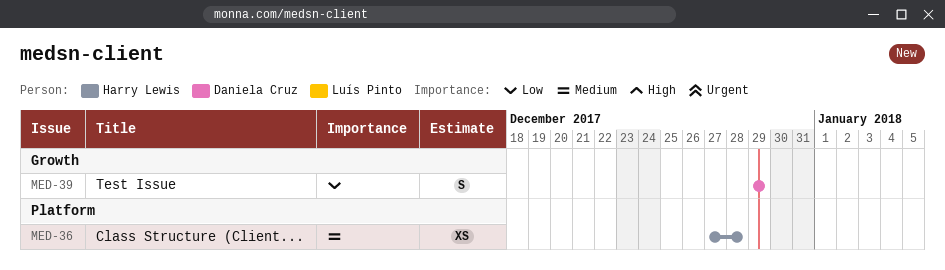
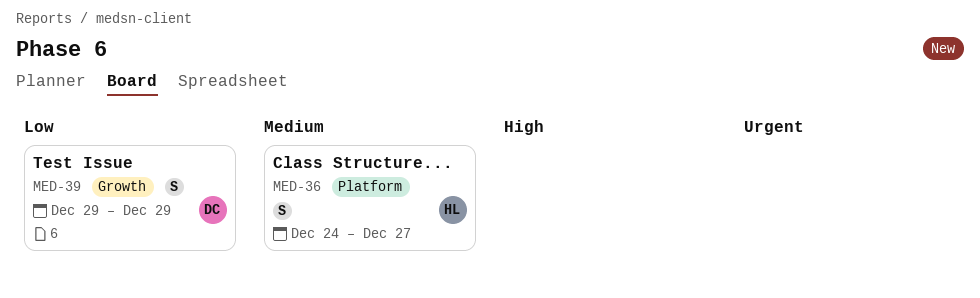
MED-36, estimate: XS -> S
MED-36, start: Dec 27 -> Dec 24
MED-36, due: Dec 28 -> Dec 27

